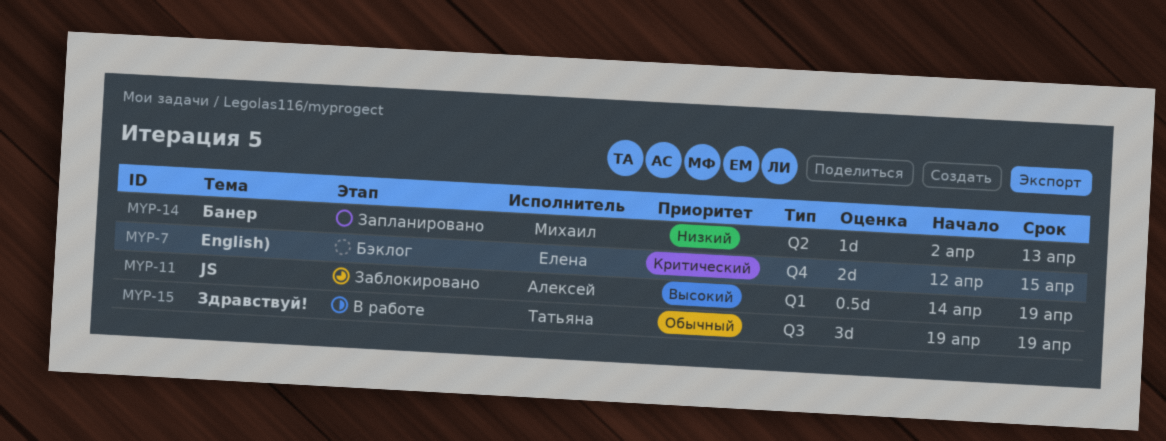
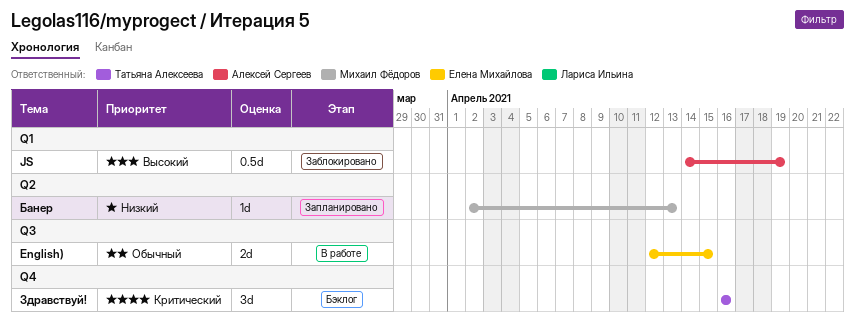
English), status: Бэклог -> В работе
English), priority: Критический -> Обычный
English), label: Q4 -> Q3
Здравствуй!, status: В работе -> Бэклог
Здравствуй!, priority: Обычный -> Критический
Здравствуй!, label: Q3 -> Q4
Здравствуй!, start: Apr 19 -> Apr 16
Здравствуй!, due: Apr 19 -> Apr 16

